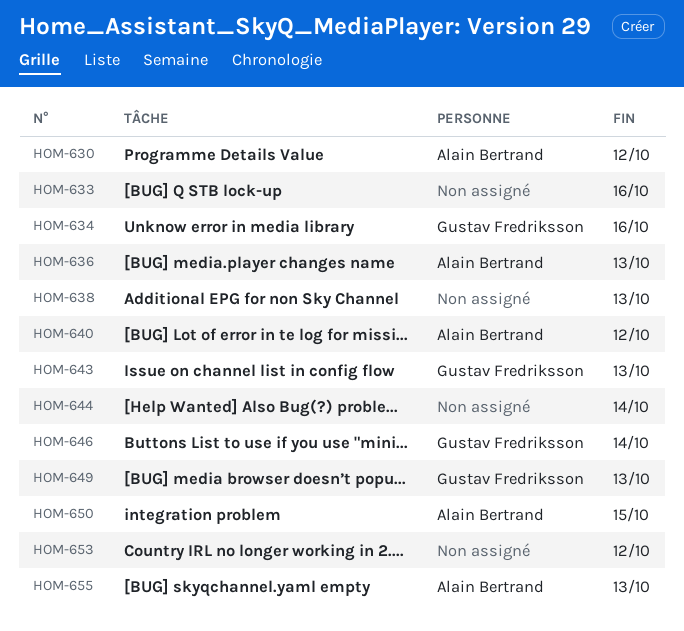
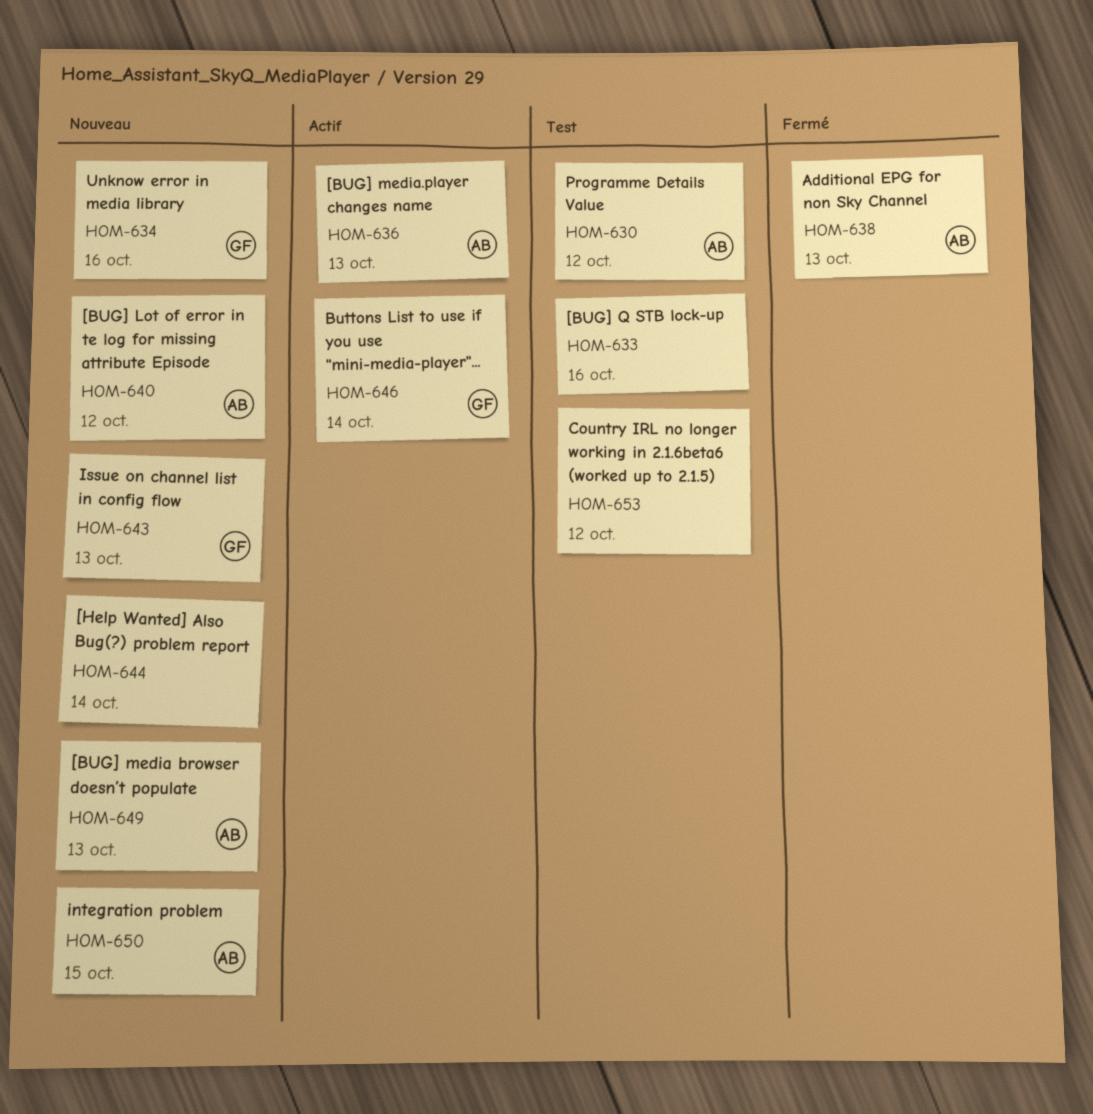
HOM-638, owner: none -> Alain Bertrand
HOM-649, owner: Gustav Fredriksson -> Alain Bertrand
HOM-655: present -> none

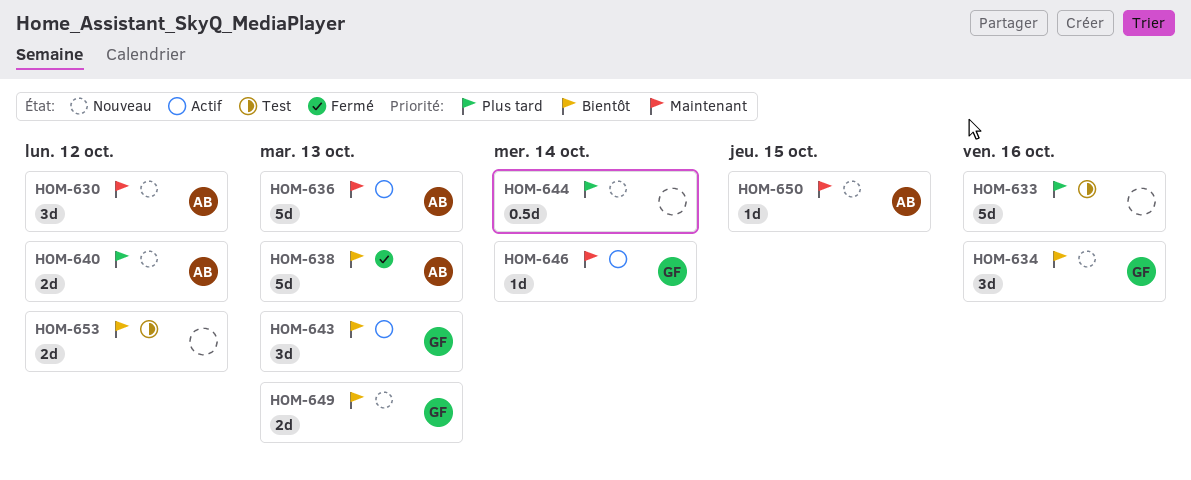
HOM-630, status: Test -> Nouveau
HOM-643, status: Nouveau -> Actif
HOM-649, owner: AB -> GF

